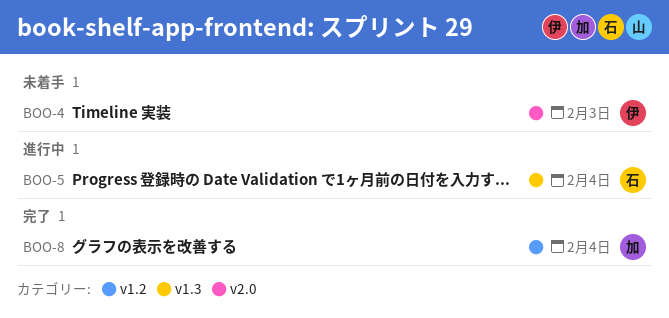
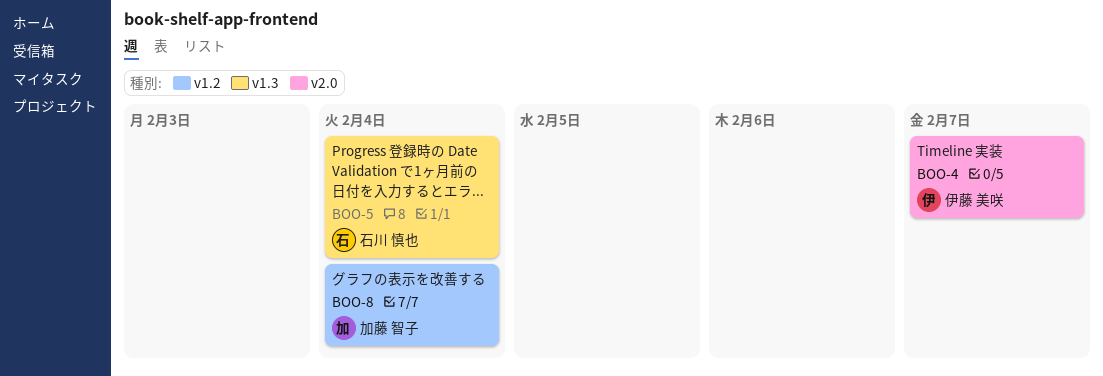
BOO-4, due: Feb 3 -> Feb 7

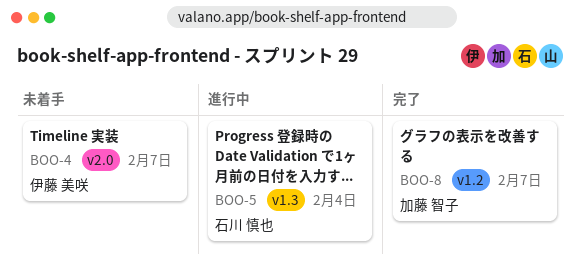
BOO-8, due: Feb 4 -> Feb 7

